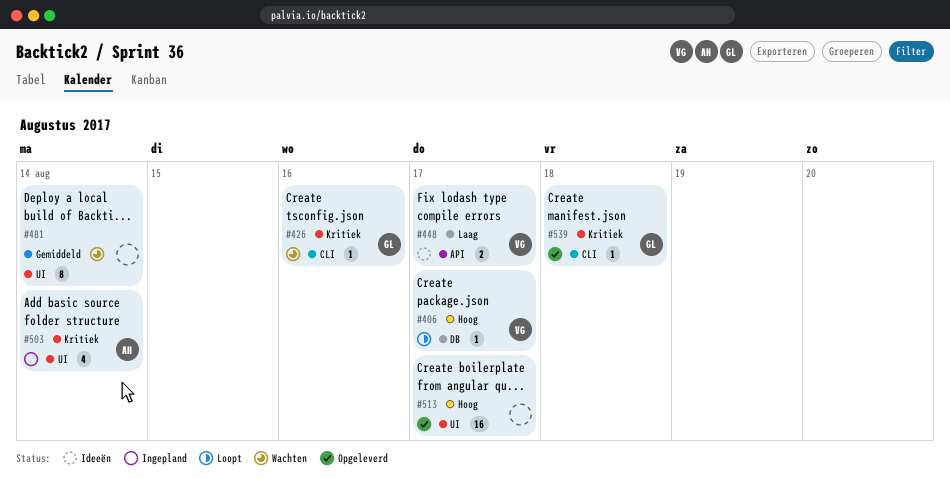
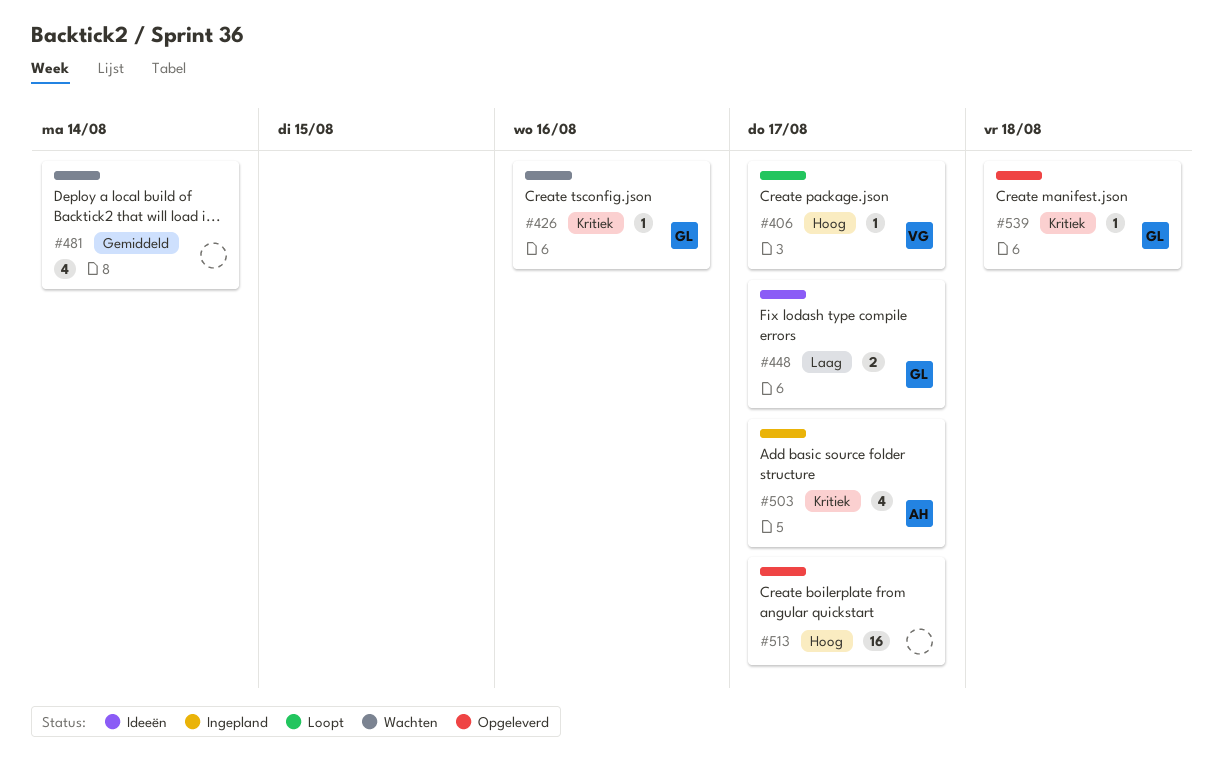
#448, owner: VG -> GL
#481, estimate: 8 -> 4
#503, due: Aug 14 -> Aug 17

